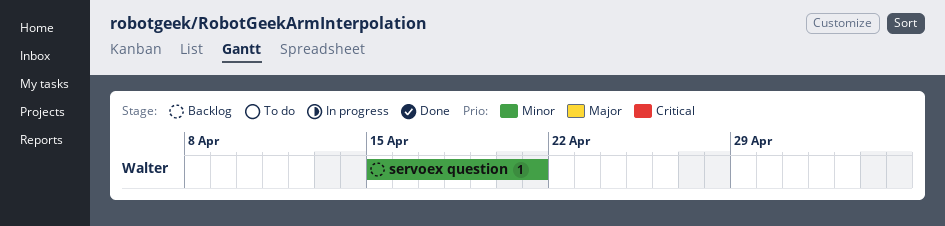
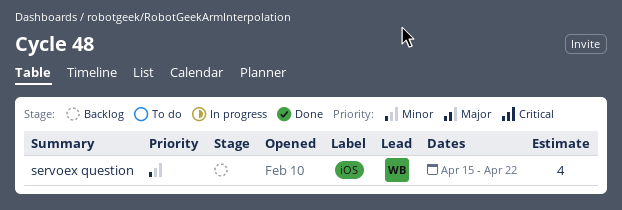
servoex question, estimate: 1 -> 4
servoex question, due: Apr 21 -> Apr 22

